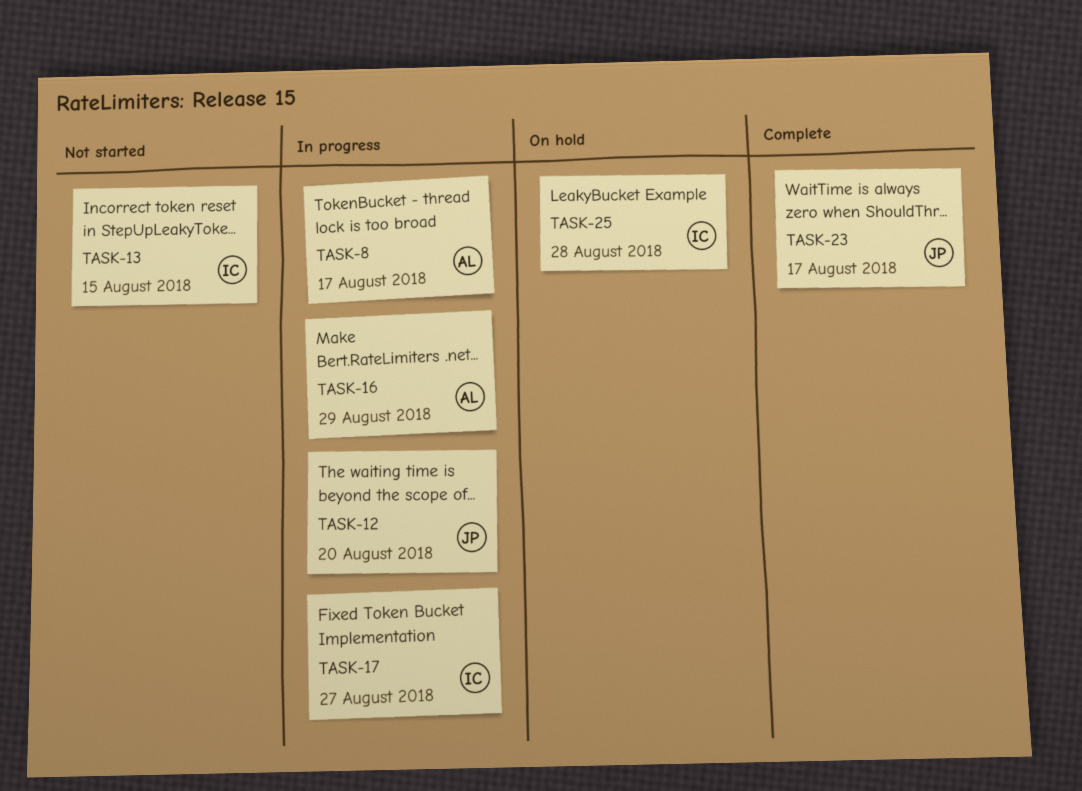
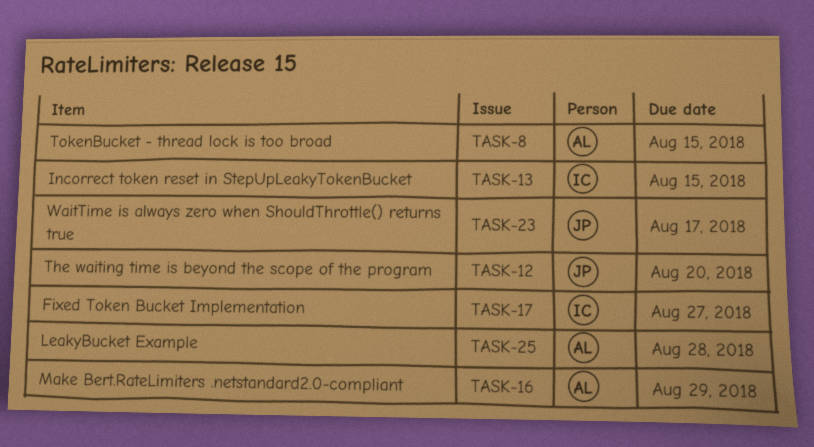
TASK-8, due: Aug 17 -> Aug 15
TASK-25, owner: IC -> AL

